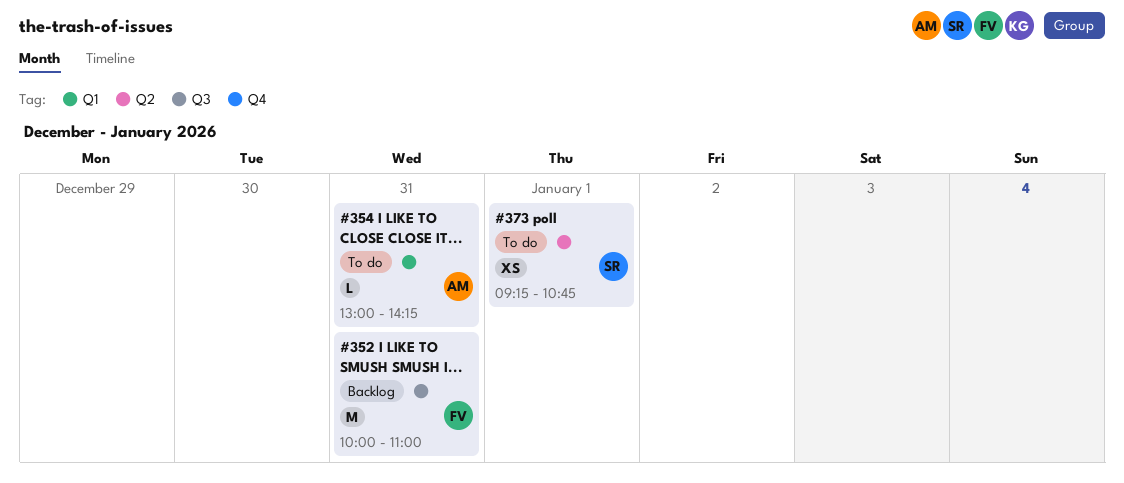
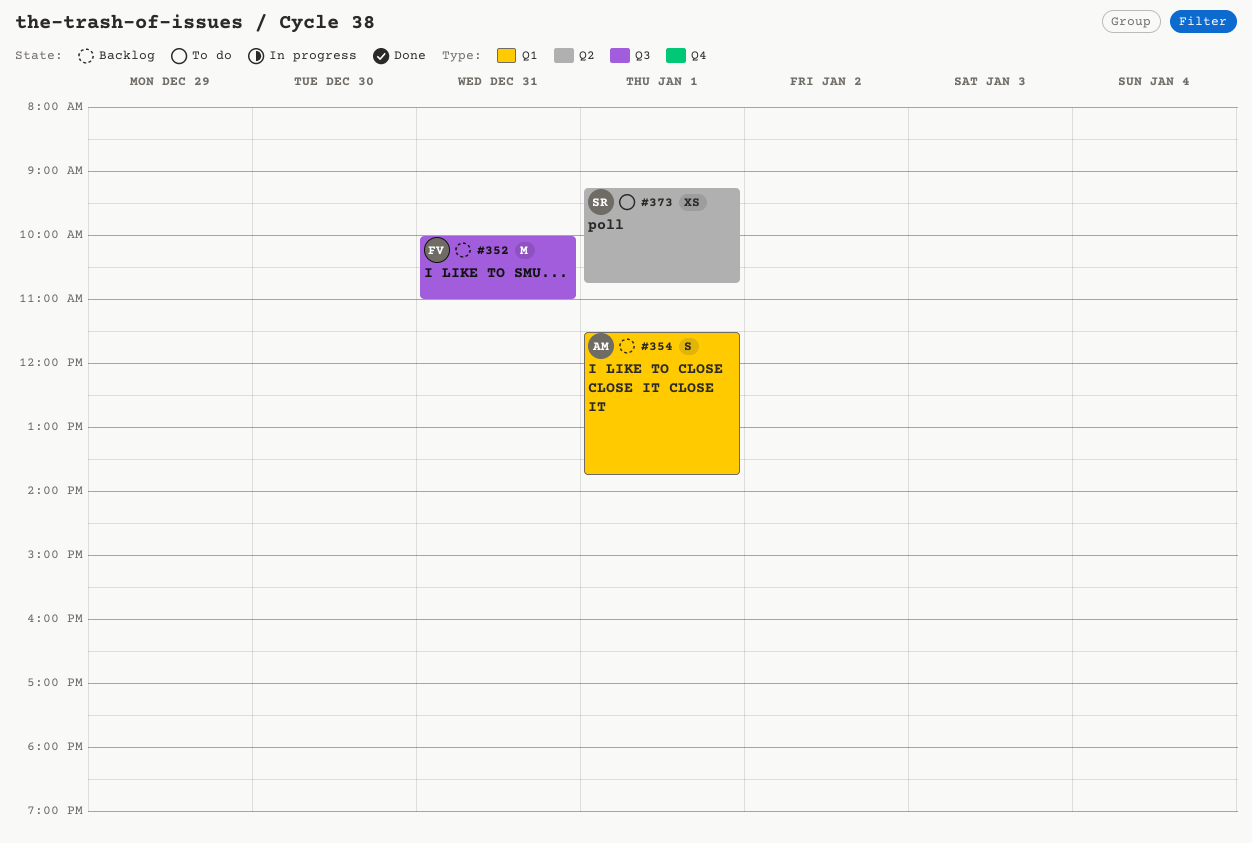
#354, status: To do -> Backlog
#354, estimate: L -> S
#354, day: Dec 31 -> Jan 1
#354, begins: 13:00 -> 11:30
#354, ends: 14:15 -> 13:45

